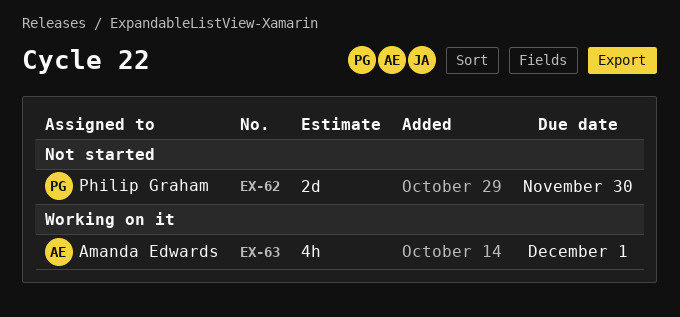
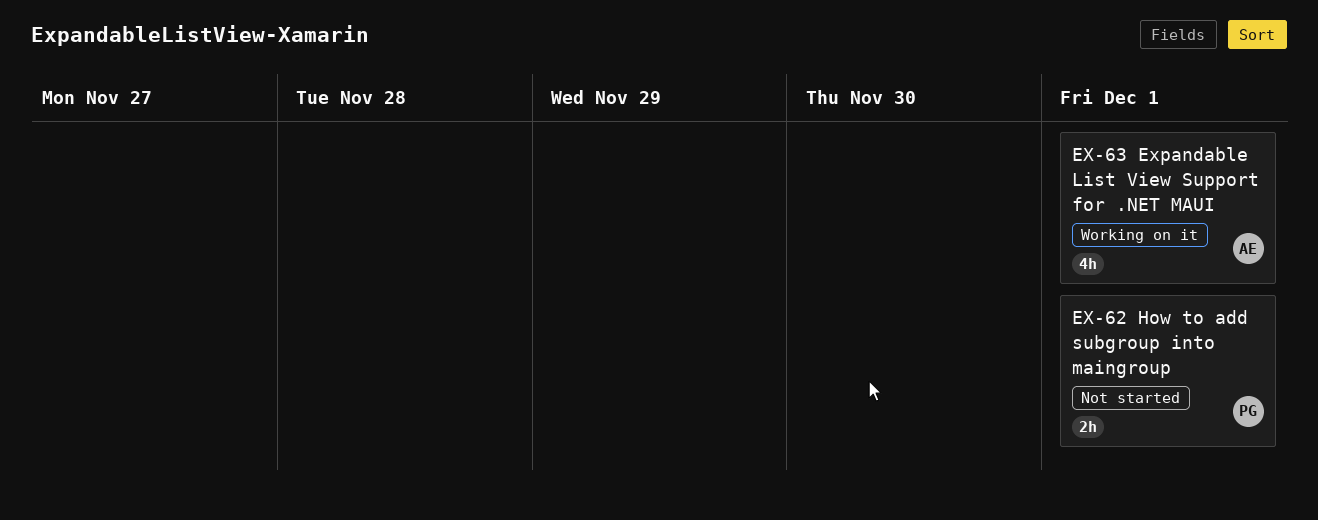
EX-62, estimate: 2d -> 2h
EX-62, due: Nov 30 -> Dec 1

